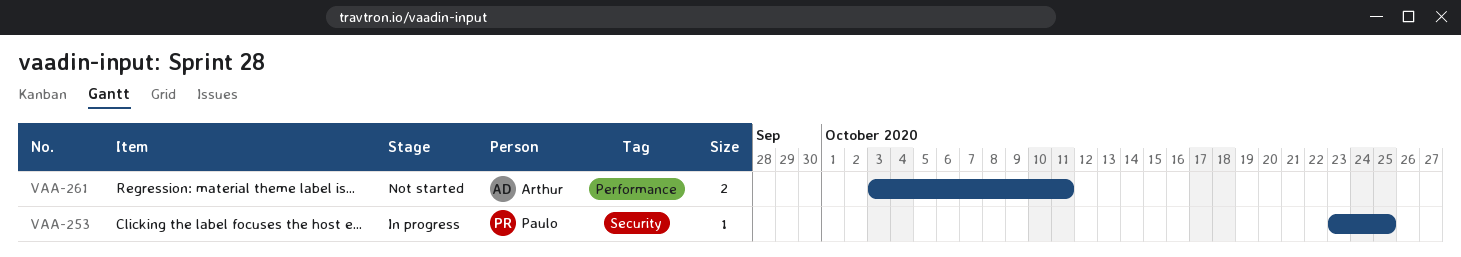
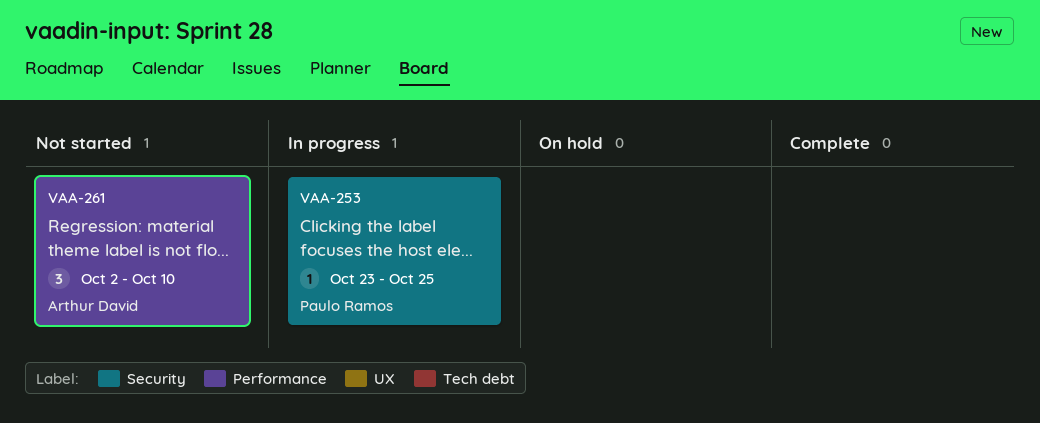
VAA-261, estimate: 2 -> 3
VAA-261, start: Oct 3 -> Oct 2
VAA-261, due: Oct 11 -> Oct 10

